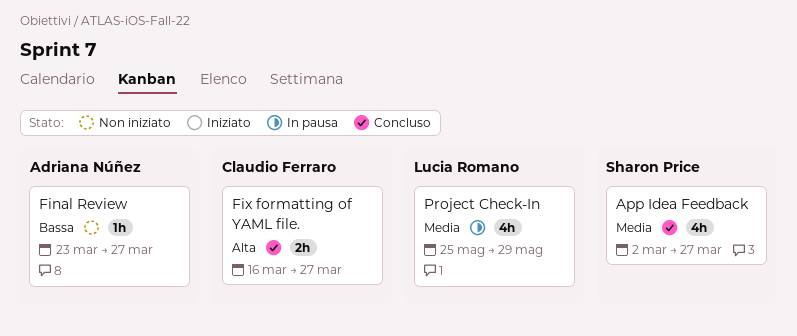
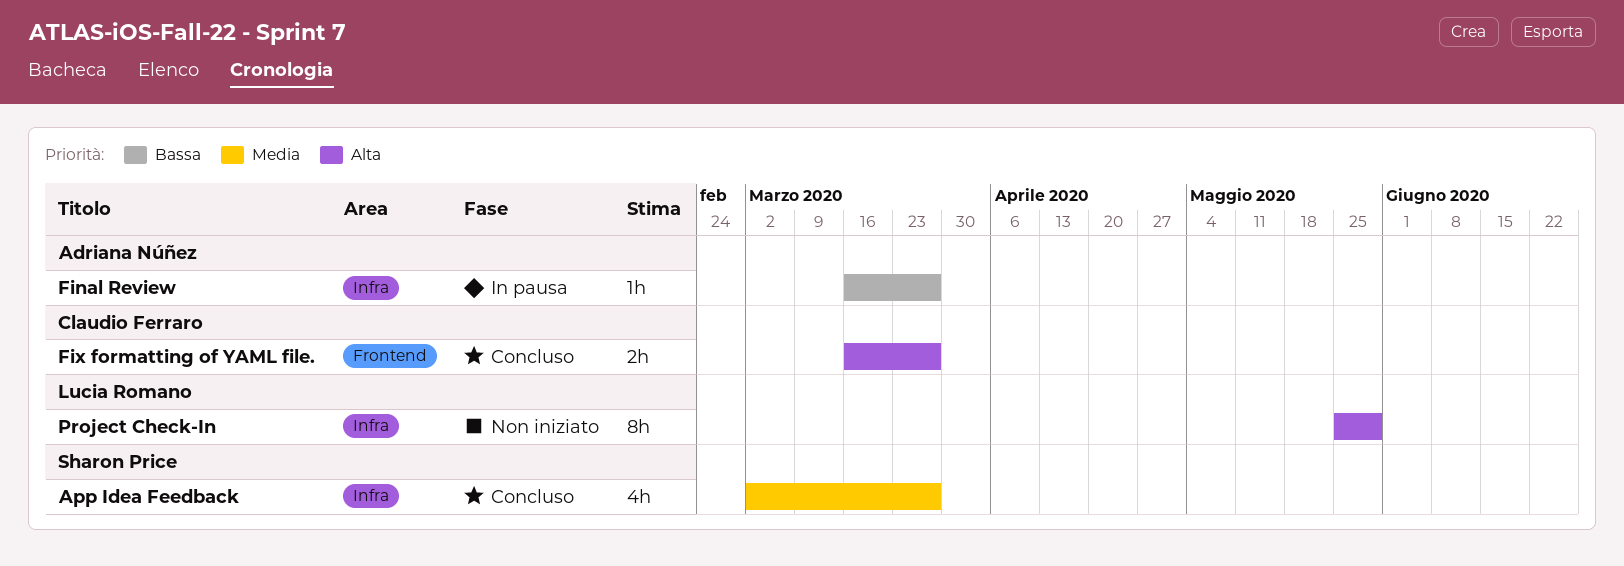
Final Review, status: Non iniziato -> In pausa
Final Review, start: Mar 23 -> Mar 16
Project Check-In, status: In pausa -> Non iniziato
Project Check-In, priority: Media -> Alta
Project Check-In, estimate: 4h -> 8h

